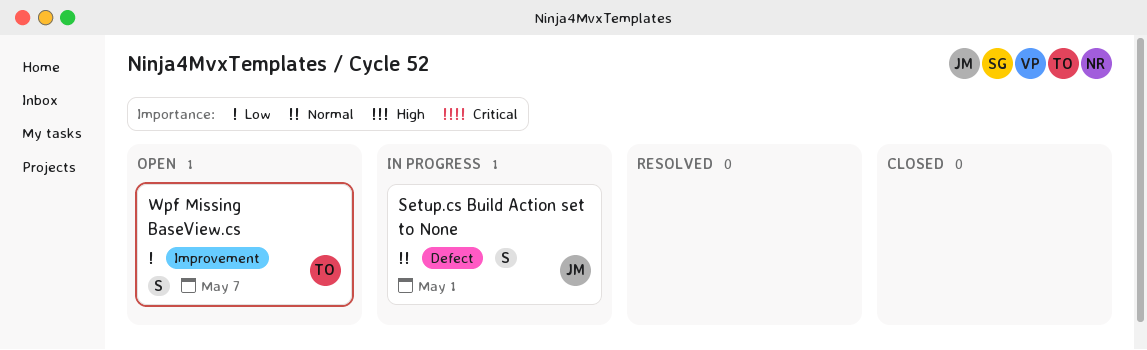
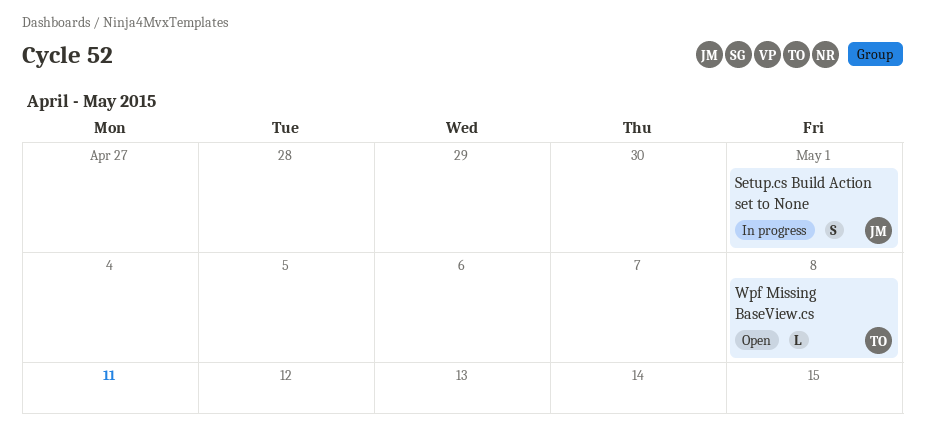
Wpf Missing BaseView.cs, estimate: S -> L
Wpf Missing BaseView.cs, due: May 7 -> May 8

